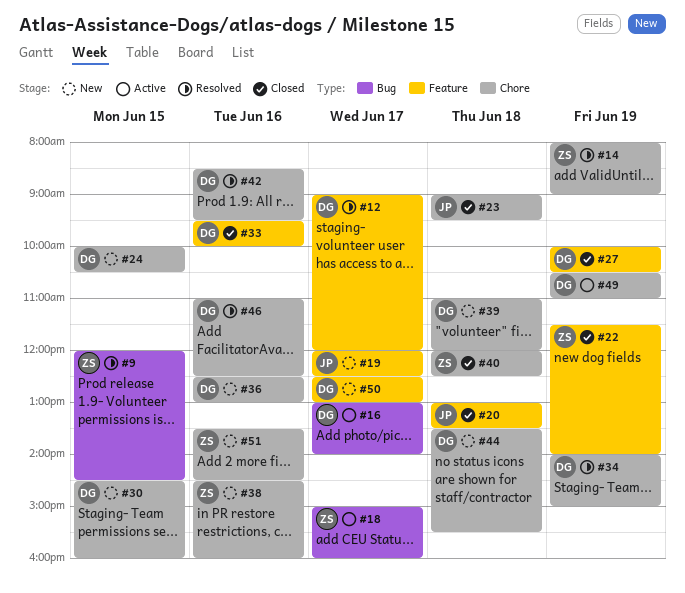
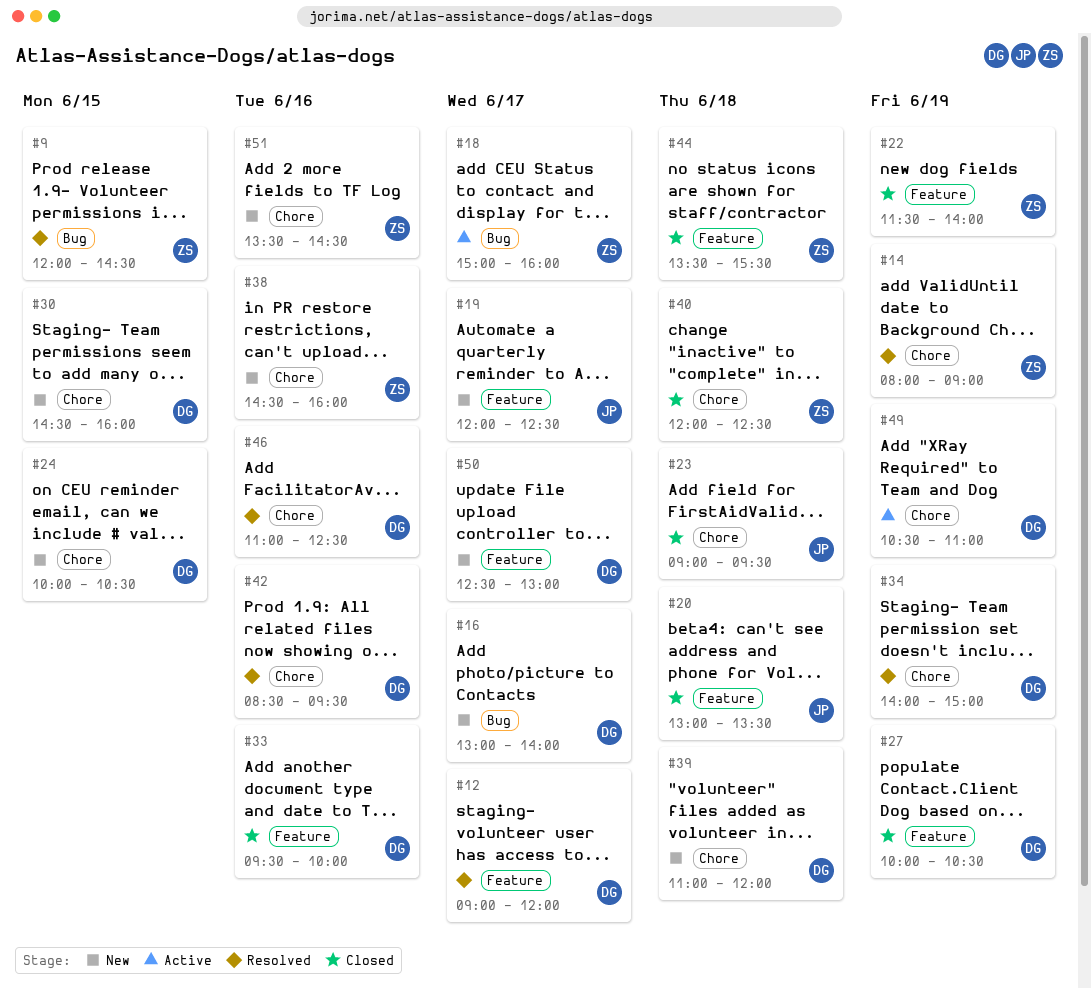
#16, status: Active -> New
#36: present -> none
#44, status: New -> Closed
#44, owner: DG -> ZS
#44, label: Chore -> Feature

